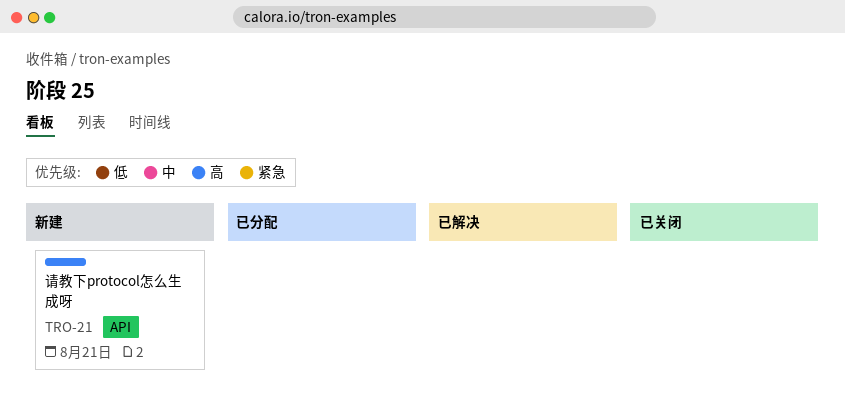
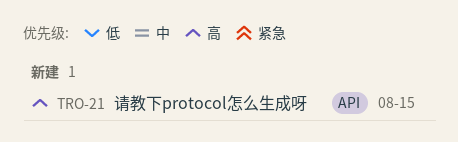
TRO-21, due: Aug 21 -> Aug 15

